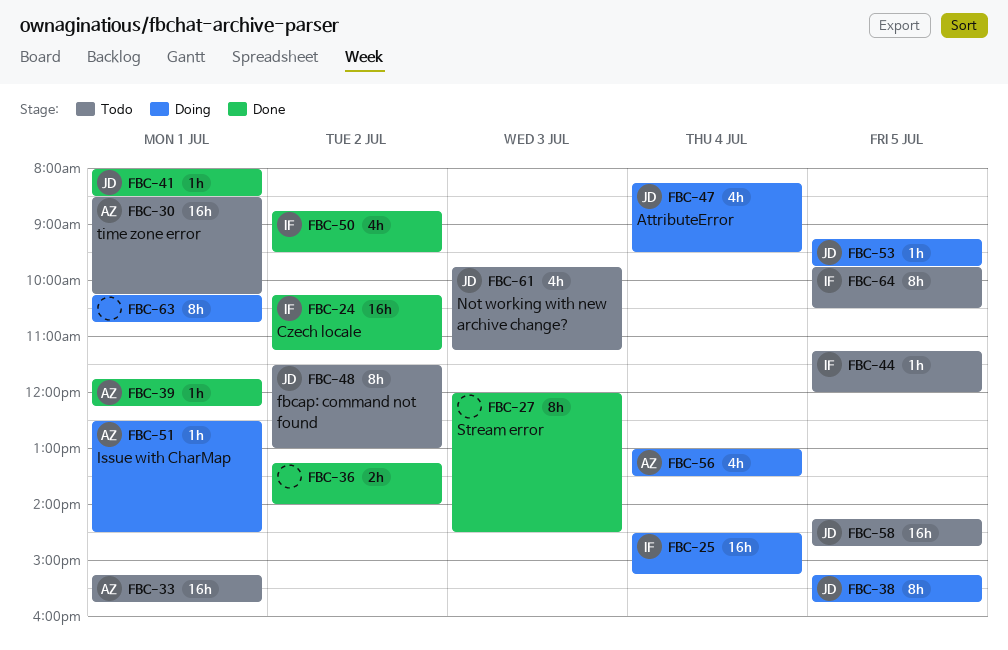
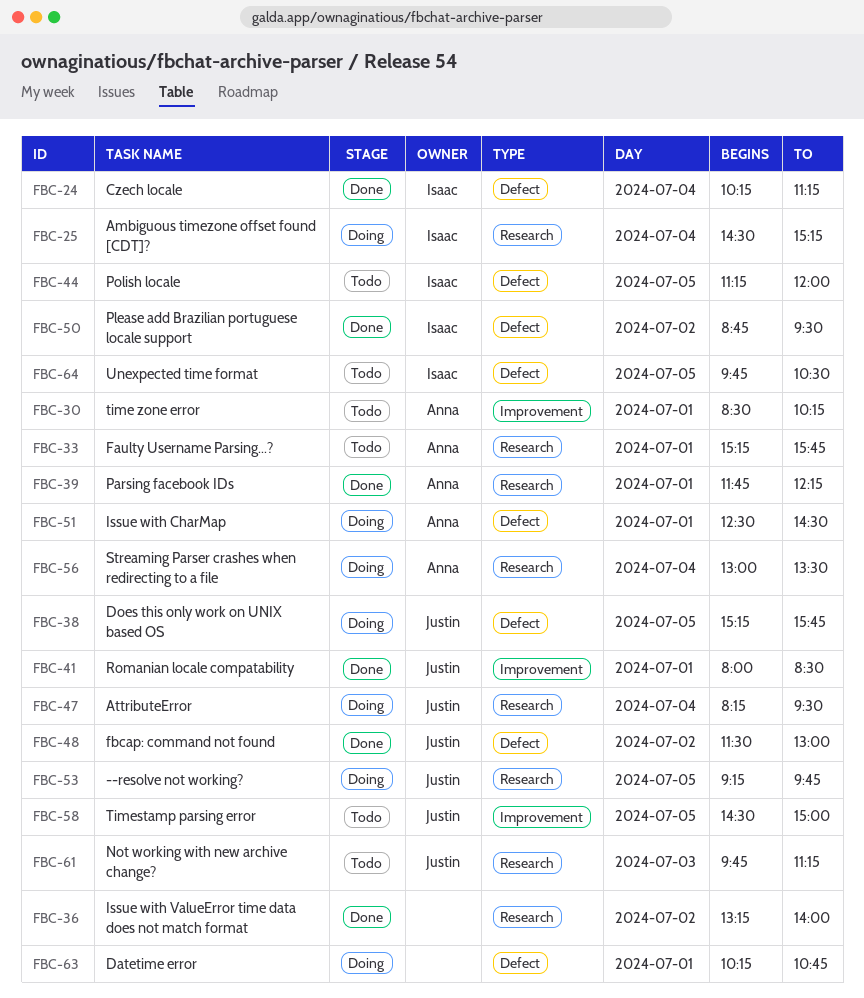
FBC-24, day: Jul 2 -> Jul 4
FBC-27: present -> none
FBC-48, status: Todo -> Done
FBC-58, begins: 14:15 -> 14:30
FBC-58, ends: 14:45 -> 15:00

